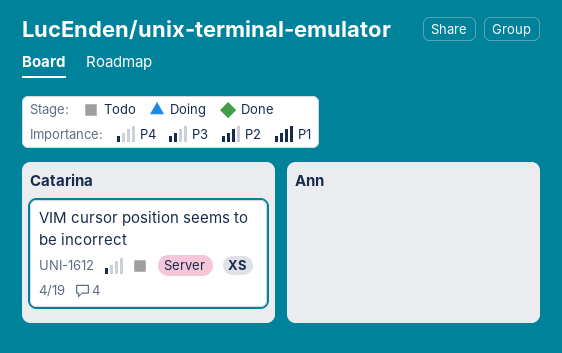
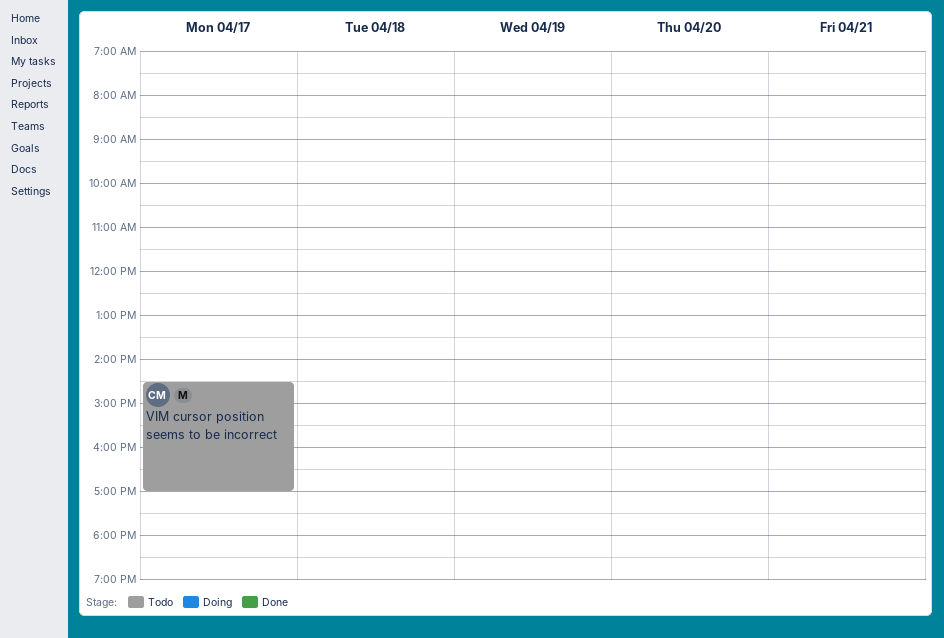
VIM cursor position seems to be incorrect, estimate: XS -> M
VIM cursor position seems to be incorrect, day: Apr 19 -> Apr 17

